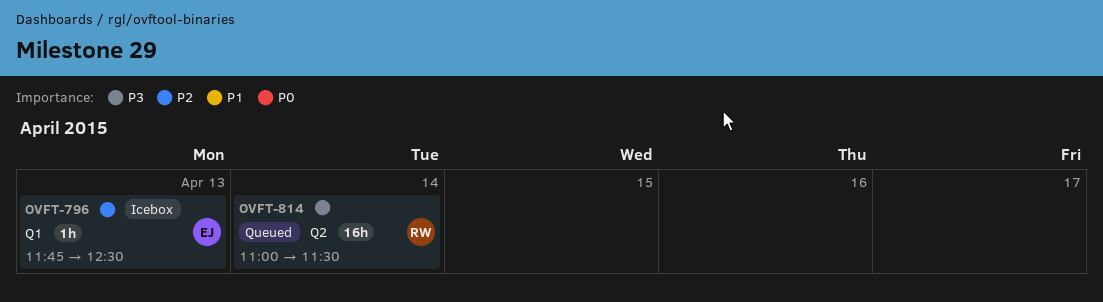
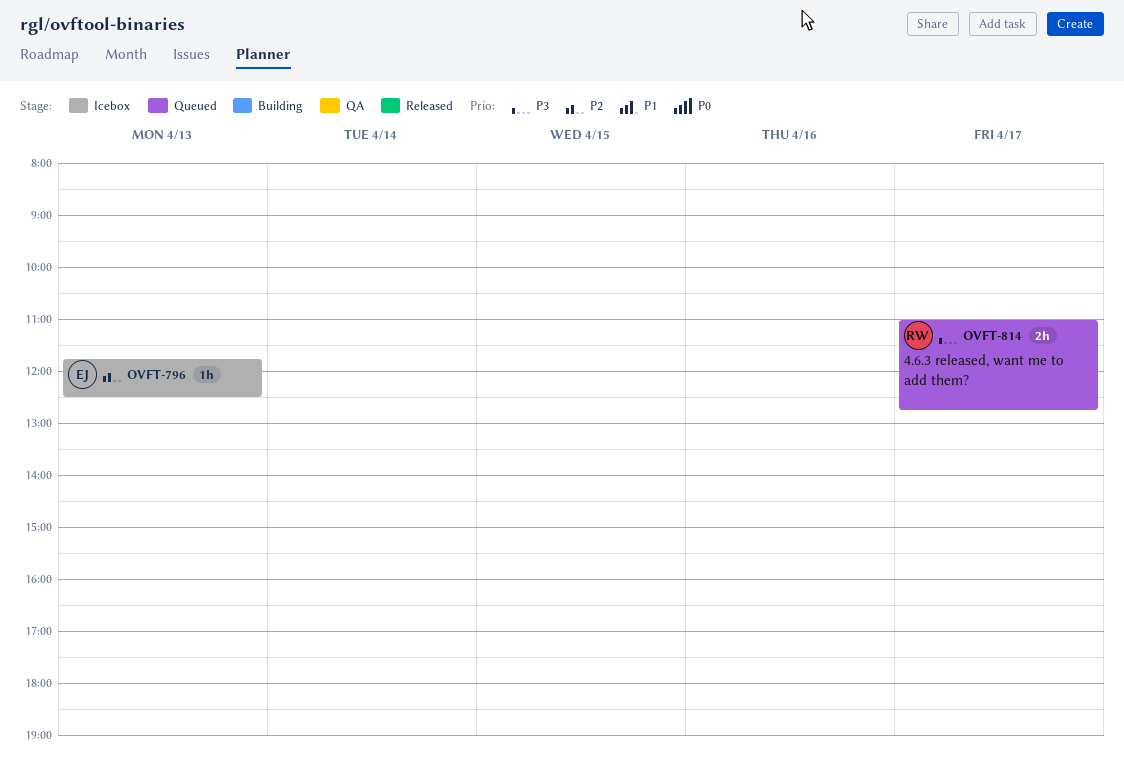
OVFT-814, estimate: 16h -> 2h
OVFT-814, day: Apr 14 -> Apr 17
OVFT-814, ends: 11:30 -> 12:45

